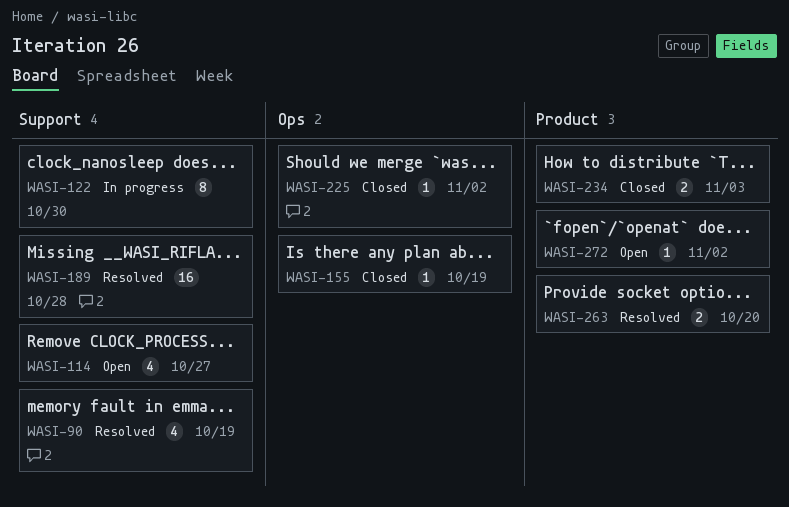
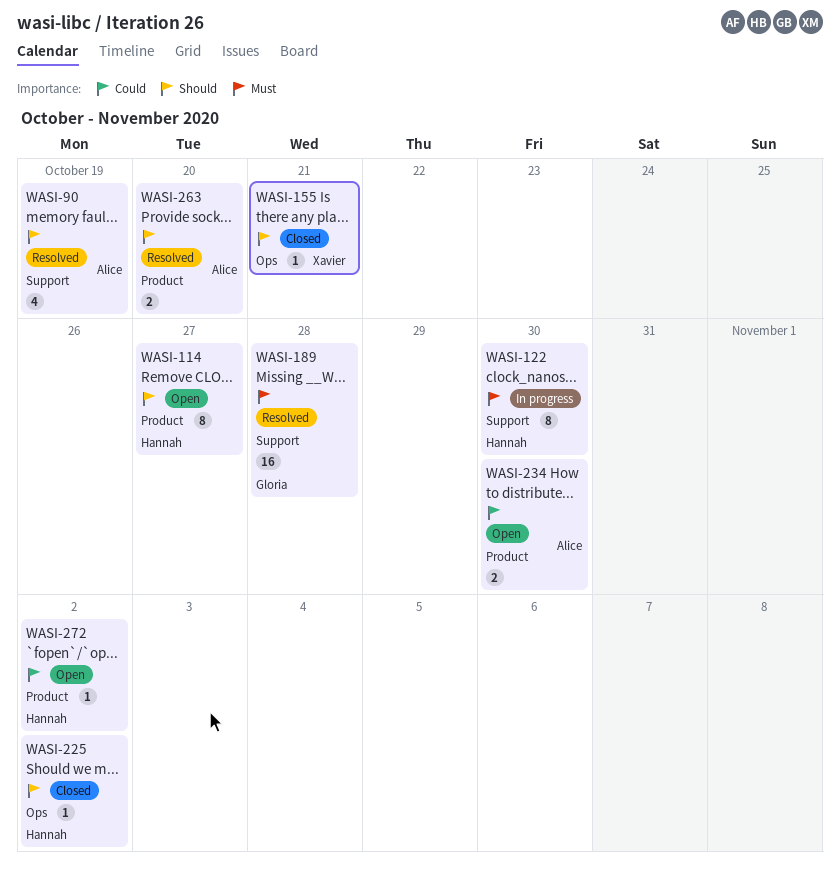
WASI-114, label: Support -> Product
WASI-114, estimate: 4 -> 8
WASI-155, due: Oct 19 -> Oct 21
WASI-234, status: Closed -> Open
WASI-234, due: Nov 3 -> Oct 30

